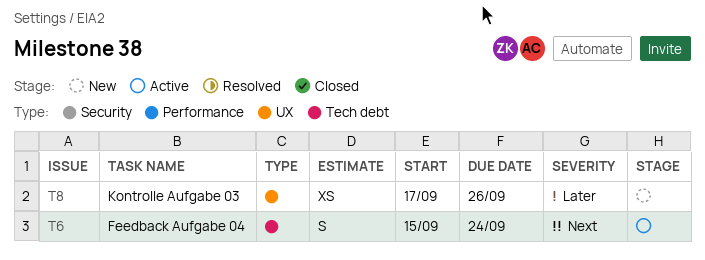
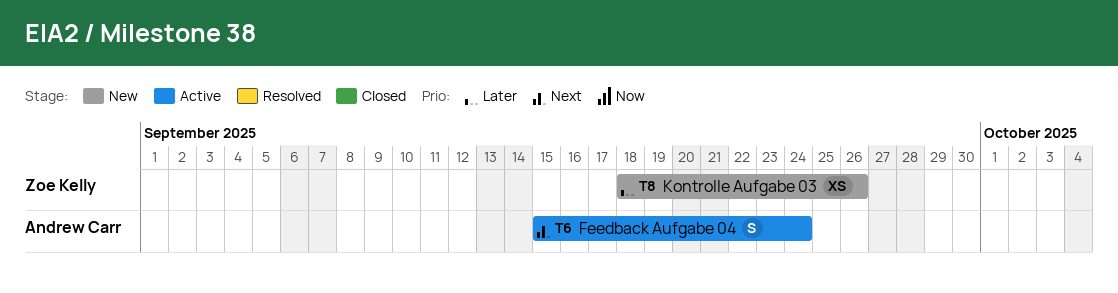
T8, start: Sep 17 -> Sep 18

